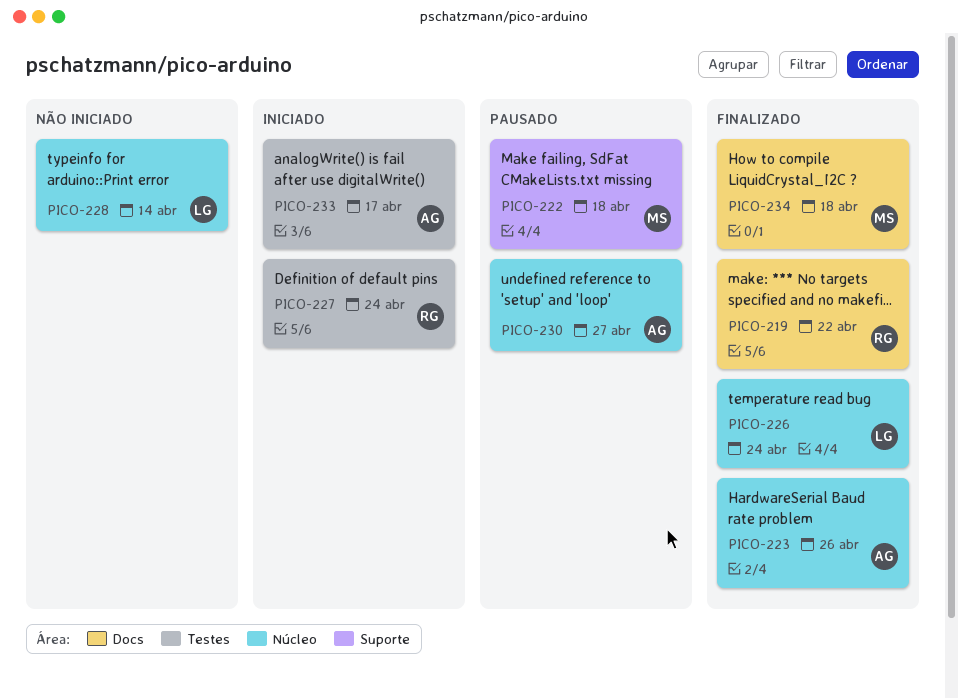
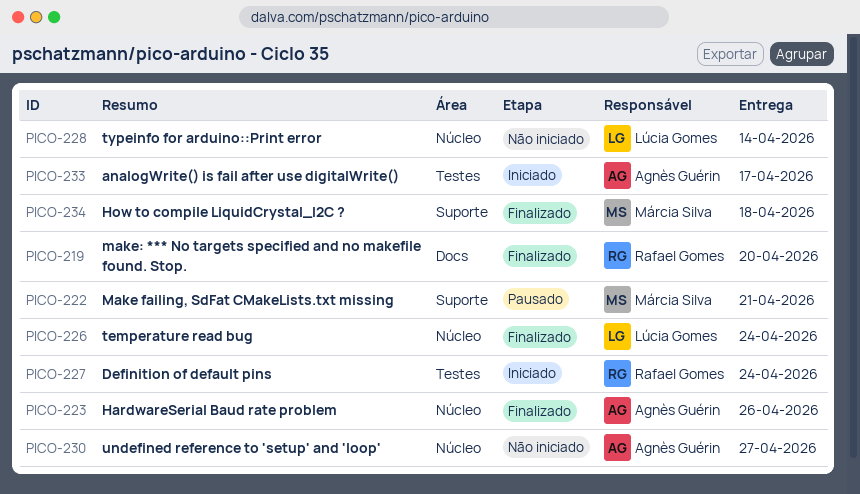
PICO-219, due: Apr 22 -> Apr 20
PICO-222, due: Apr 18 -> Apr 21
PICO-230, status: Pausado -> Não iniciado
PICO-234, label: Docs -> Suporte

